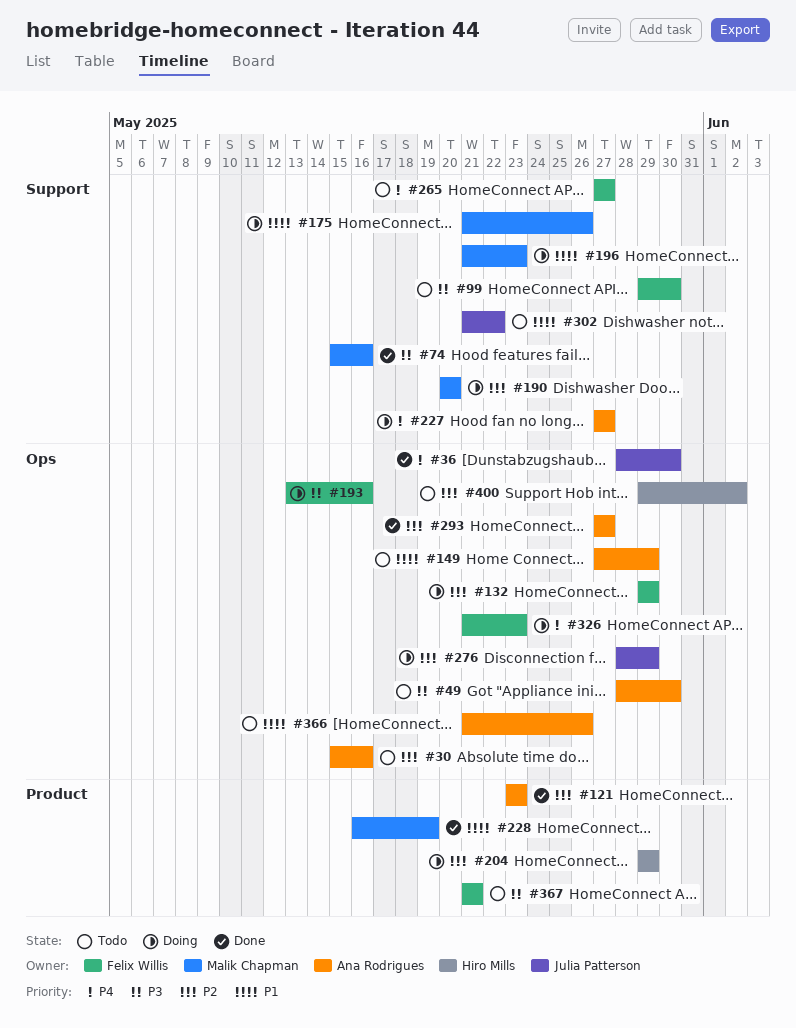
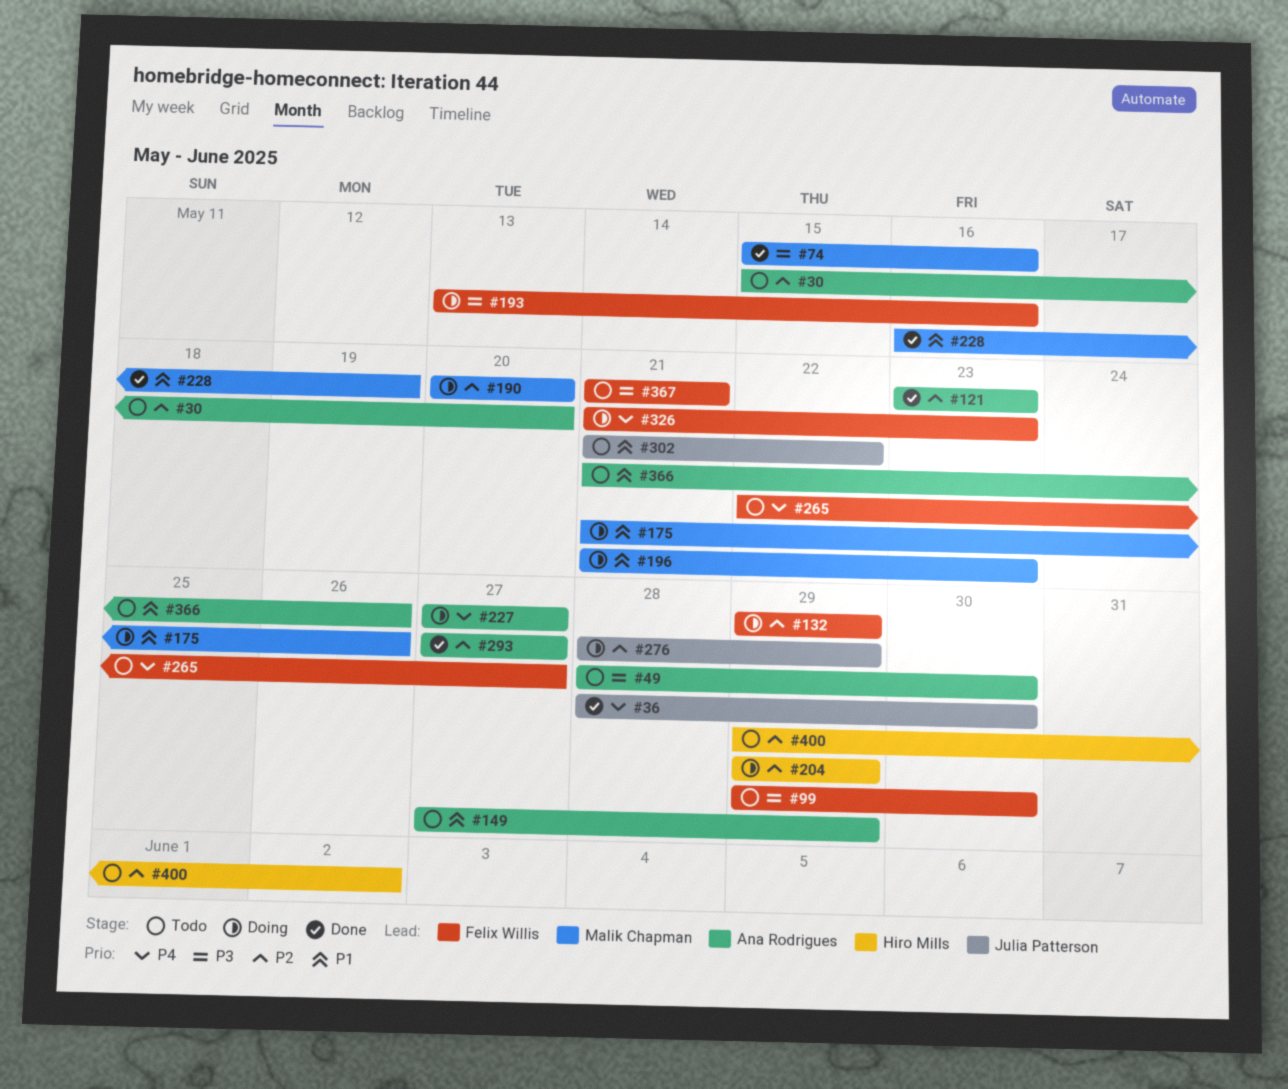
#30, due: May 16 -> May 20
#265, start: May 27 -> May 22

